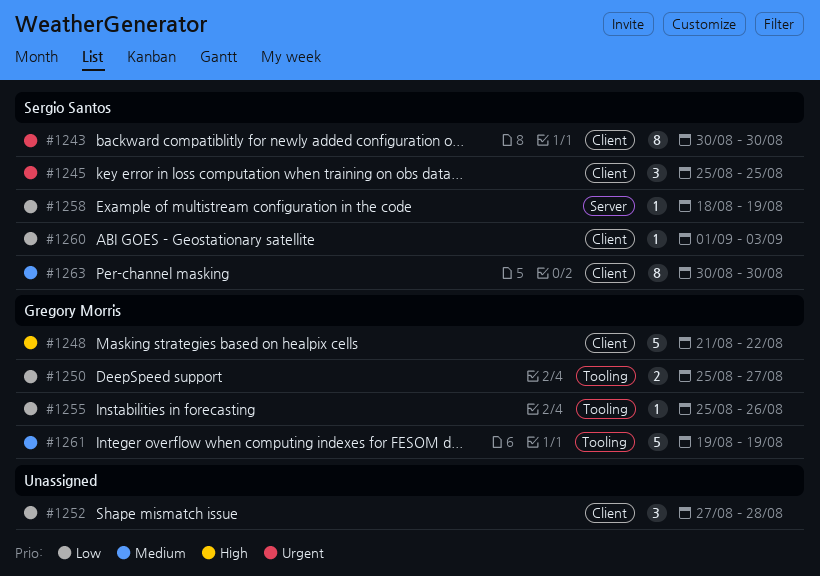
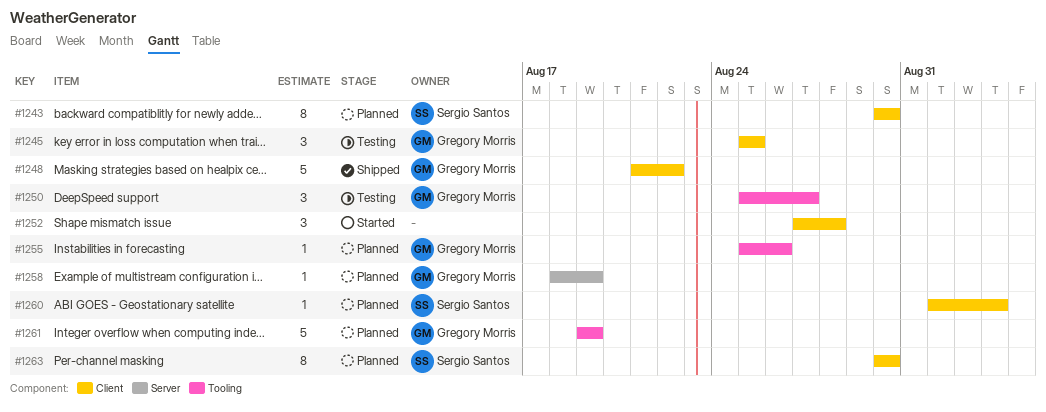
#1245, owner: Sergio Santos -> Gregory Morris
#1250, estimate: 2 -> 3
#1258, owner: Sergio Santos -> Gregory Morris

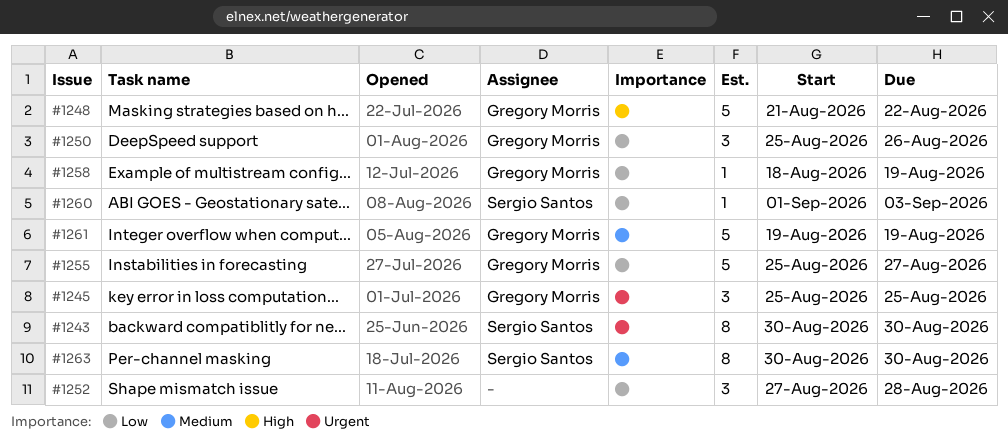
#1250, due: Aug 27 -> Aug 26
#1255, estimate: 1 -> 5
#1255, due: Aug 26 -> Aug 27

